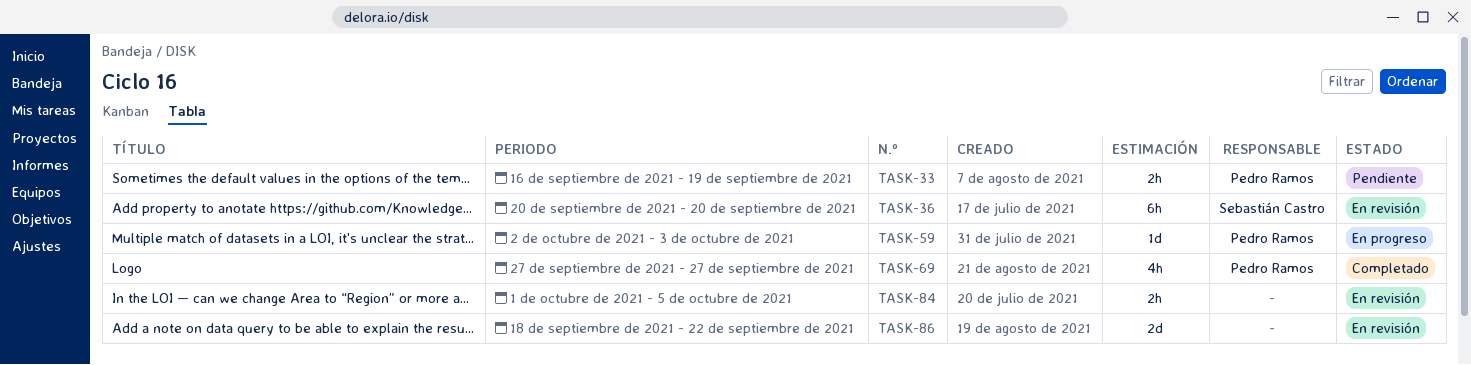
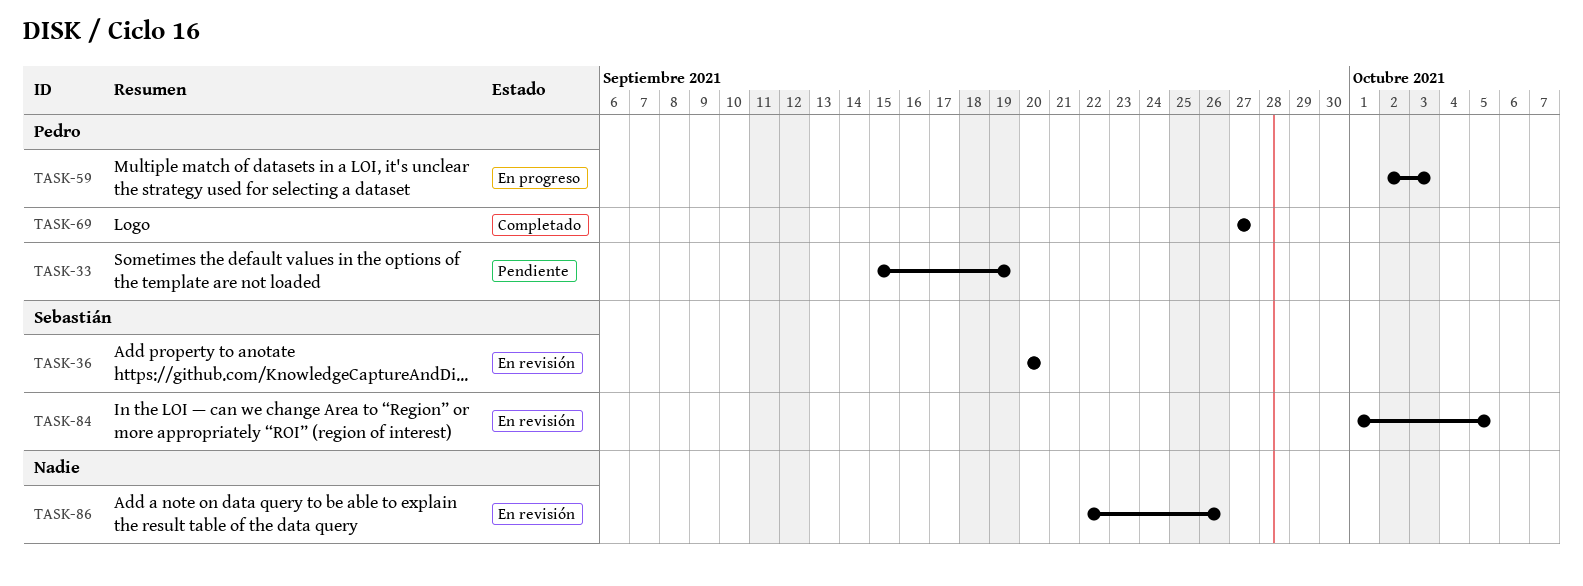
TASK-33, start: Sep 16 -> Sep 15
TASK-84, owner: none -> Sebastián Castro
TASK-86, start: Sep 18 -> Sep 22
TASK-86, due: Sep 22 -> Sep 26

